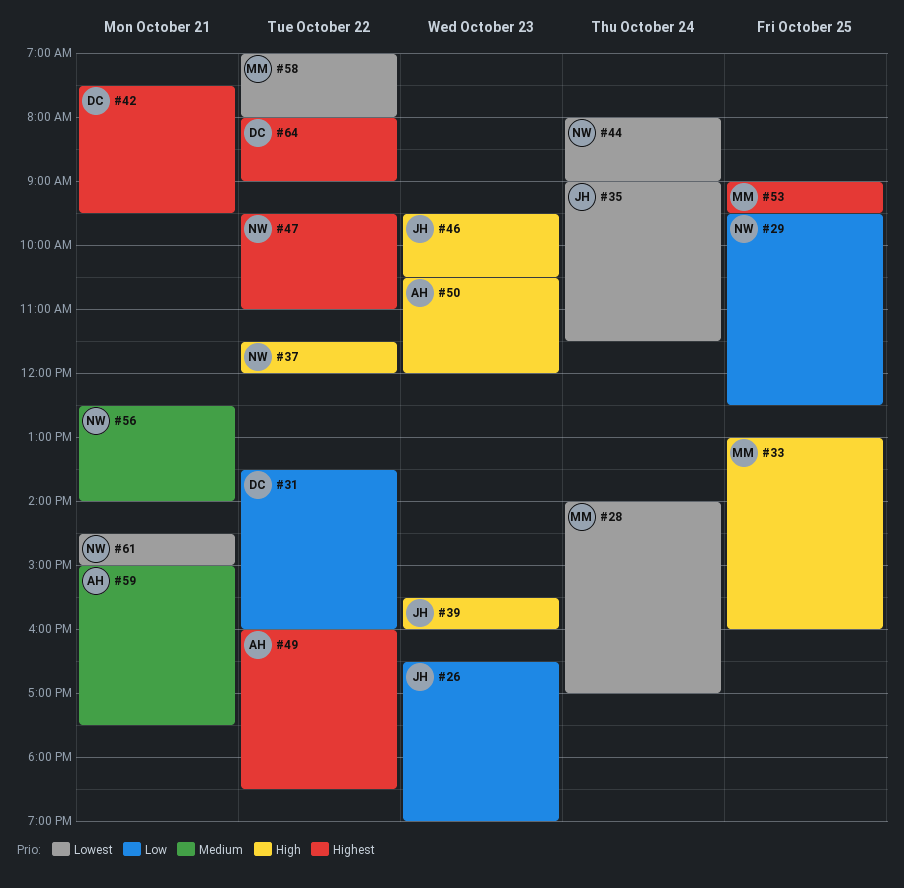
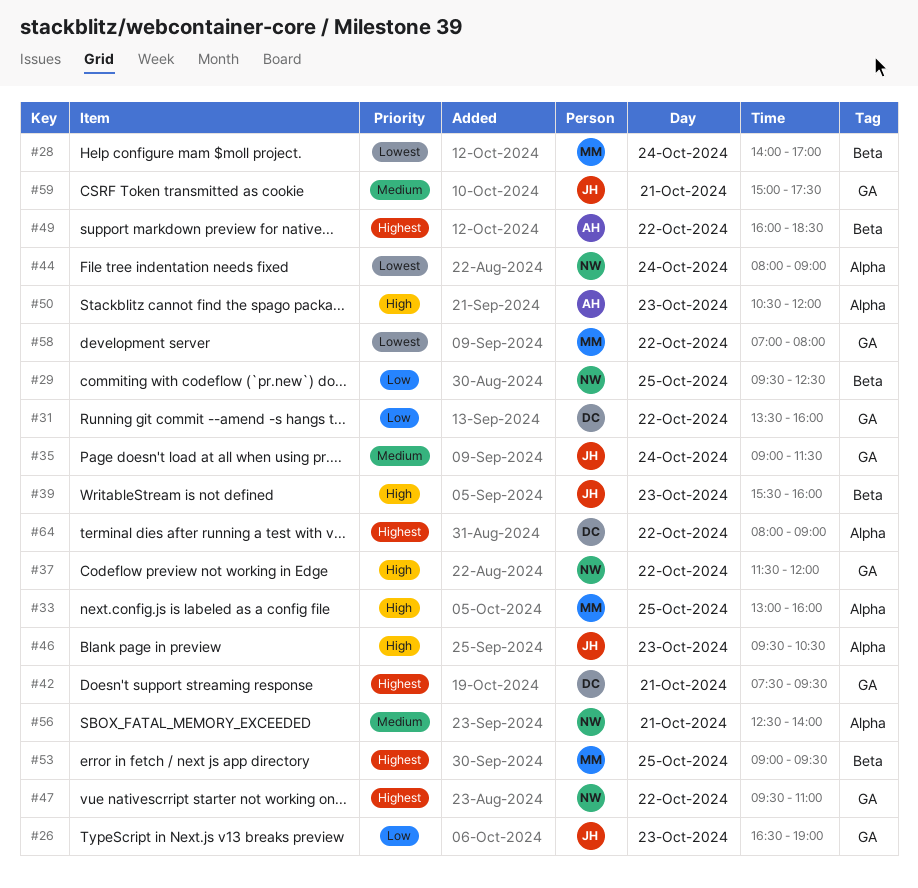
#35, priority: Lowest -> Medium
#59, owner: AH -> JH
#61: present -> none

